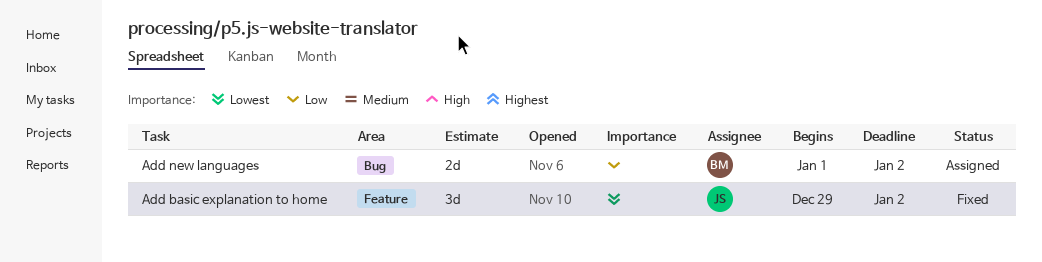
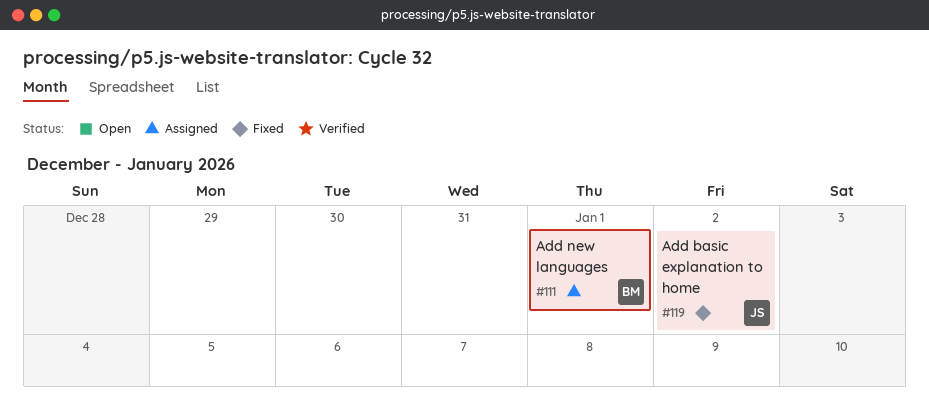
Add new languages, due: Jan 2 -> Jan 1

